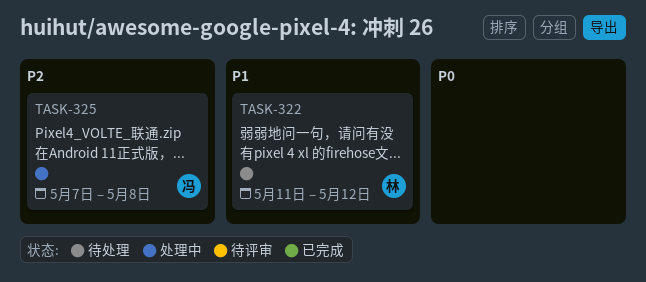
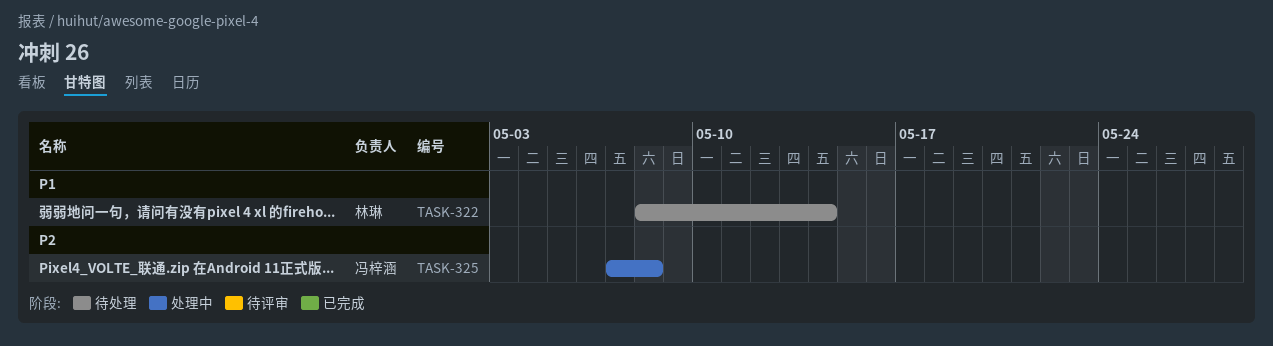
TASK-322, start: May 11 -> May 8
TASK-322, due: May 12 -> May 14

